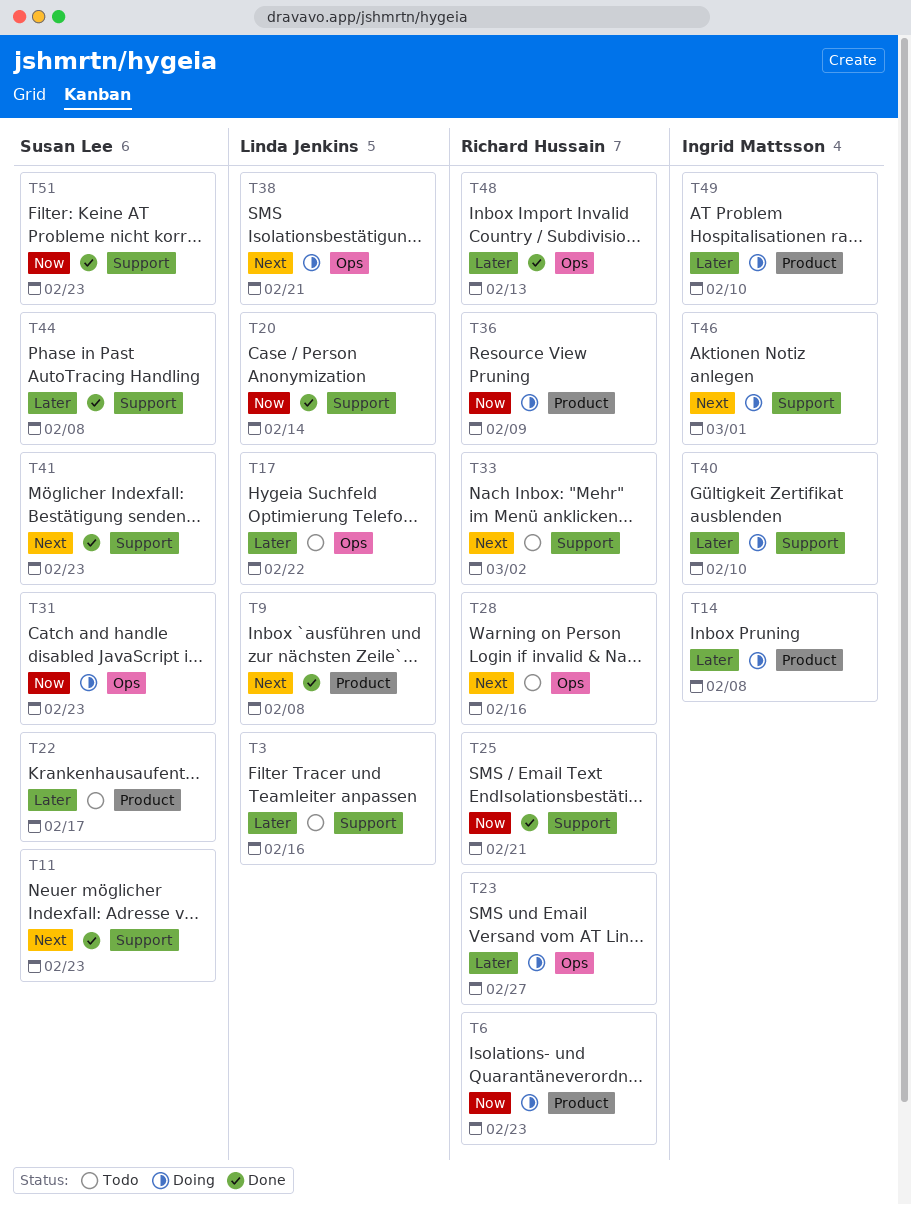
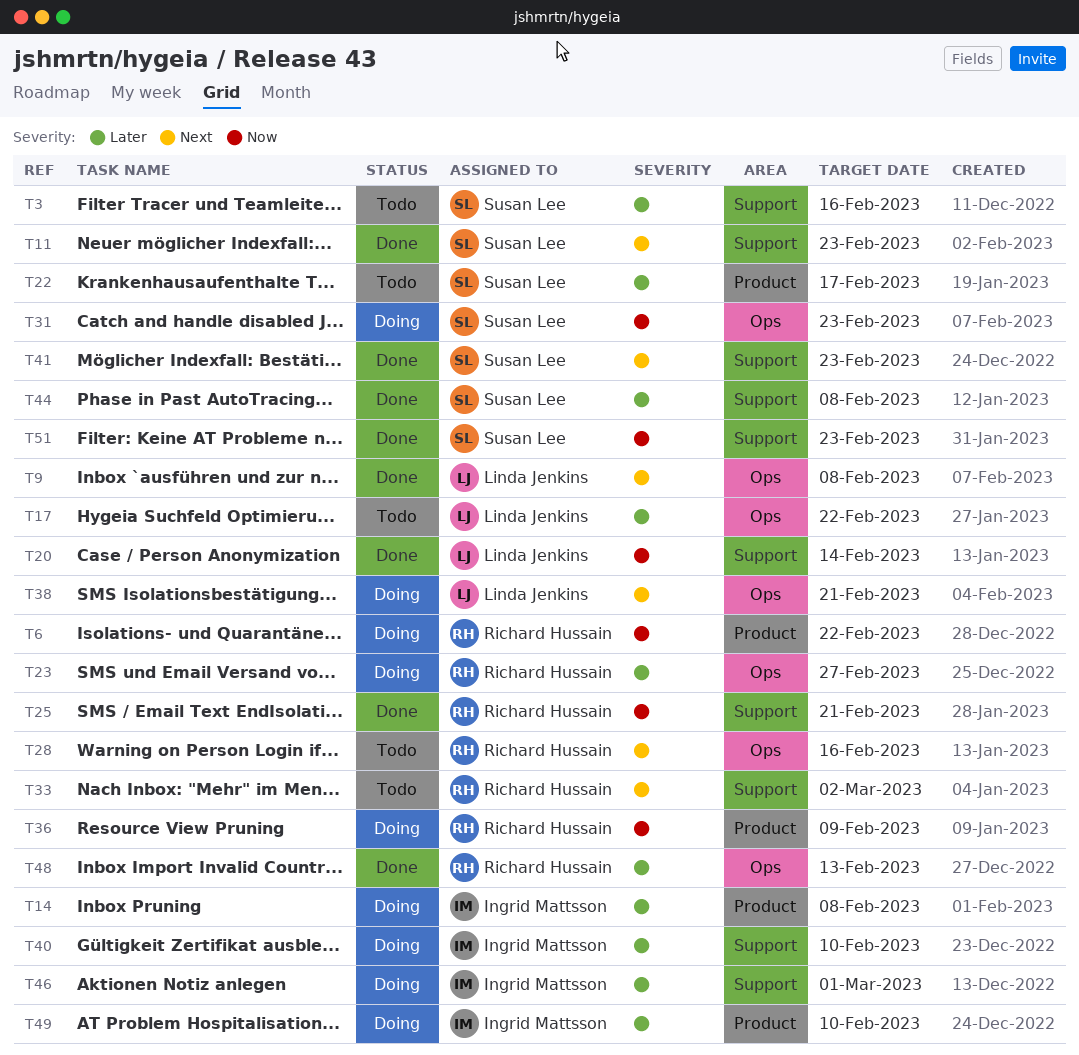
T3, owner: Linda Jenkins -> Susan Lee
T6, due: Feb 23 -> Feb 22
T9, label: Product -> Ops
T46, priority: Next -> Later

